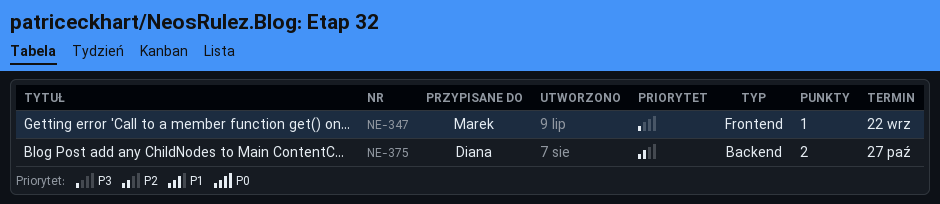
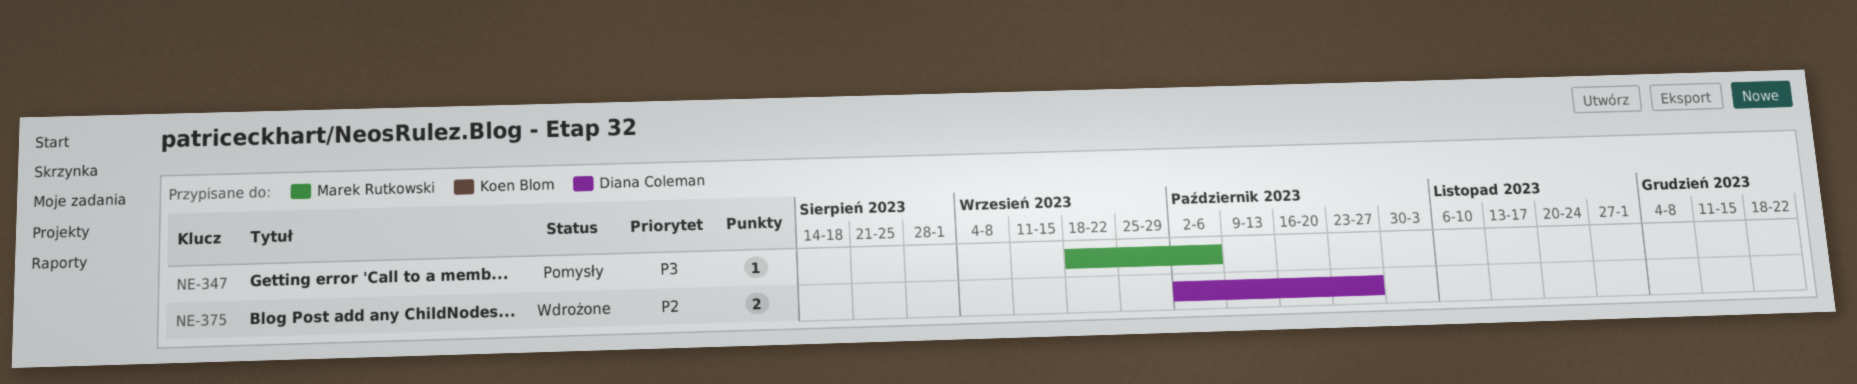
NE-347, due: Sep 22 -> Oct 6

